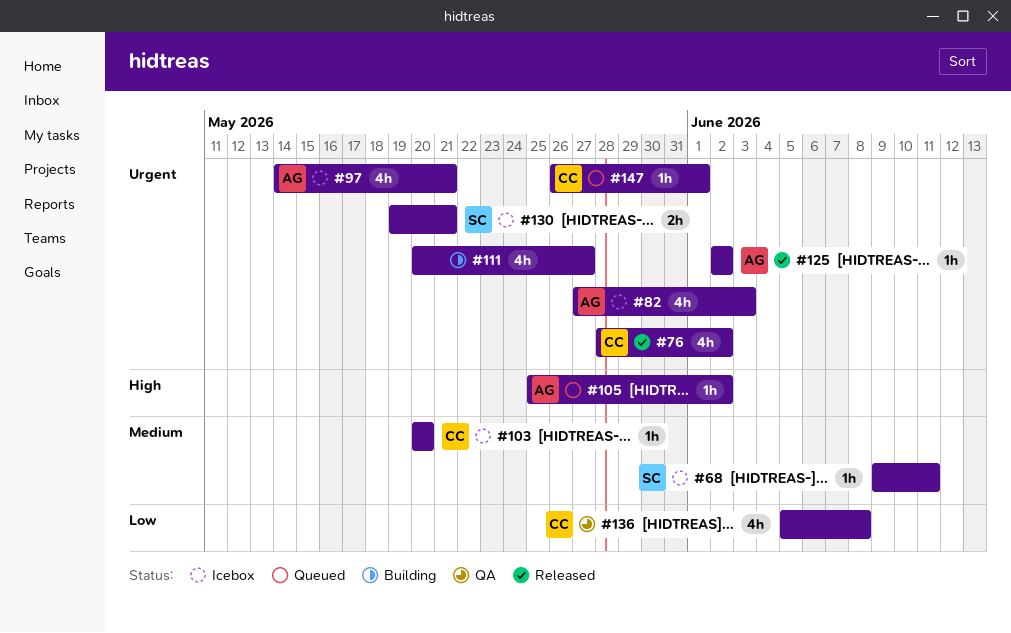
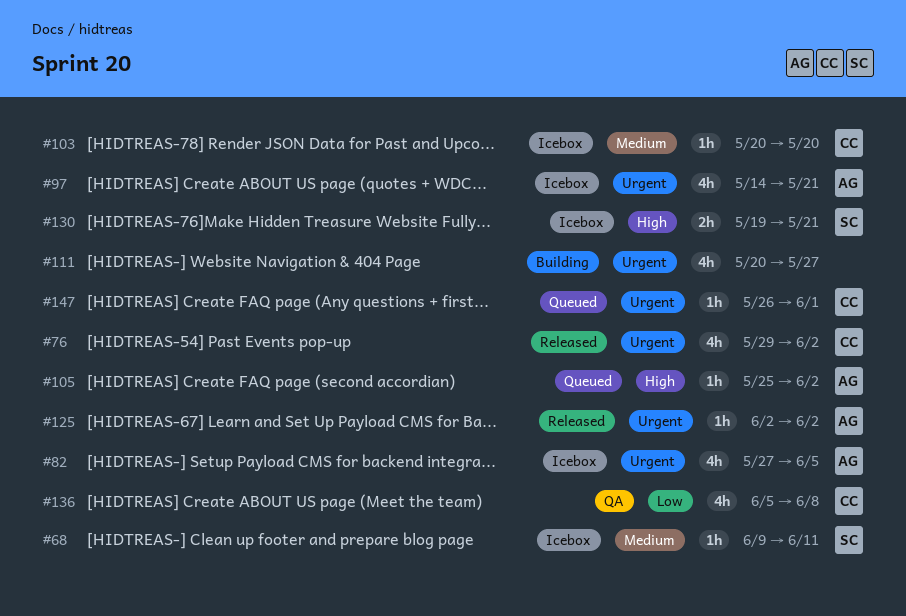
#76, start: May 28 -> May 29
#82, due: Jun 3 -> Jun 5
#130, priority: Urgent -> High

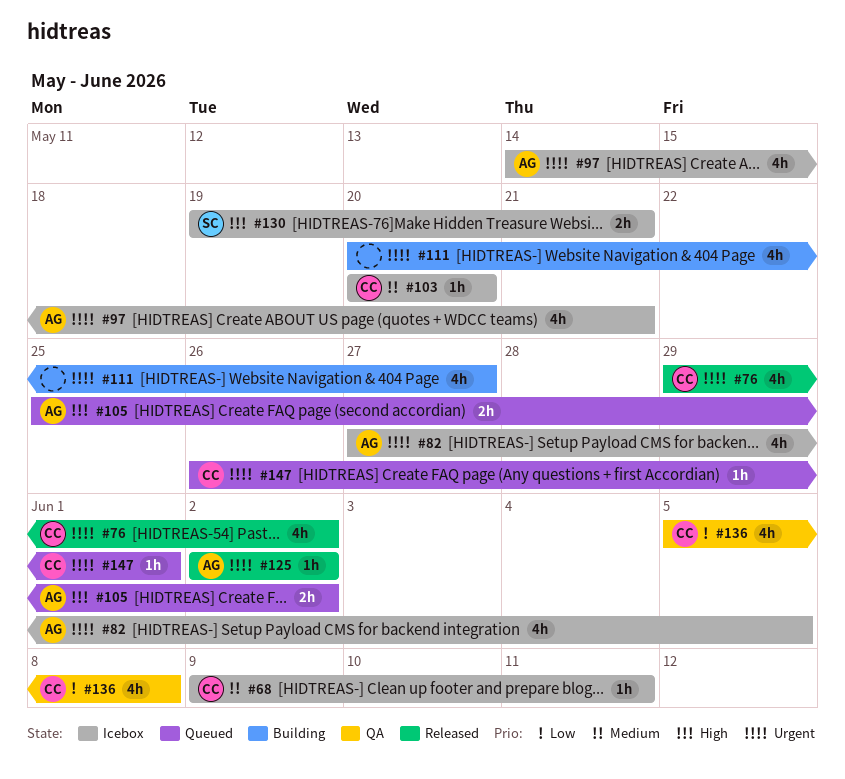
#68, owner: SC -> CC
#105, estimate: 1h -> 2h

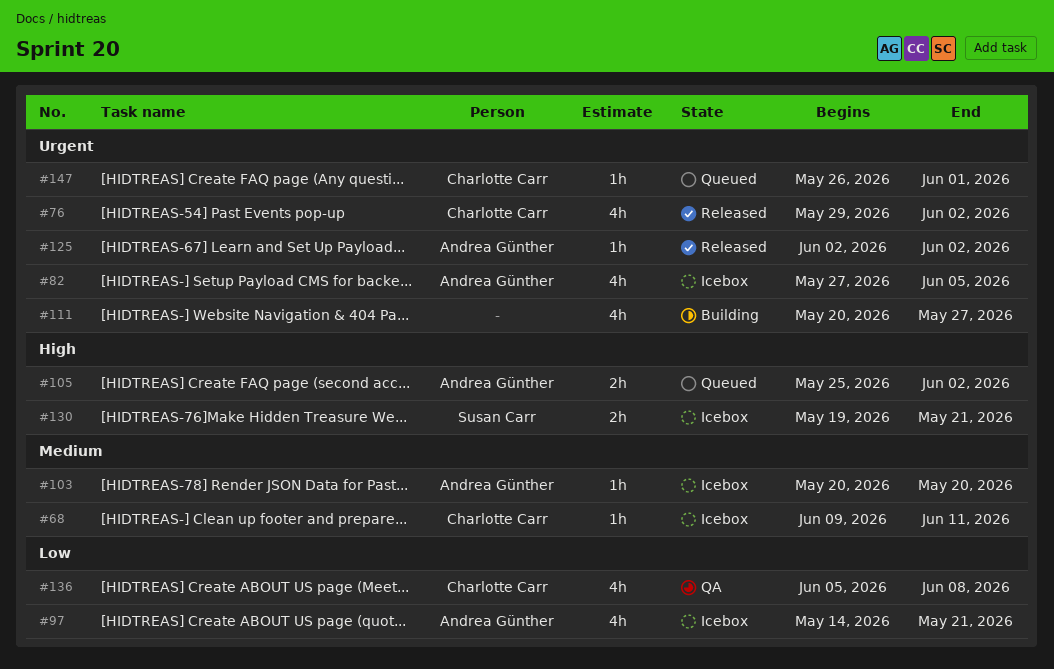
#97, priority: Urgent -> Low
#103, owner: Charlotte Carr -> Andrea Günther

